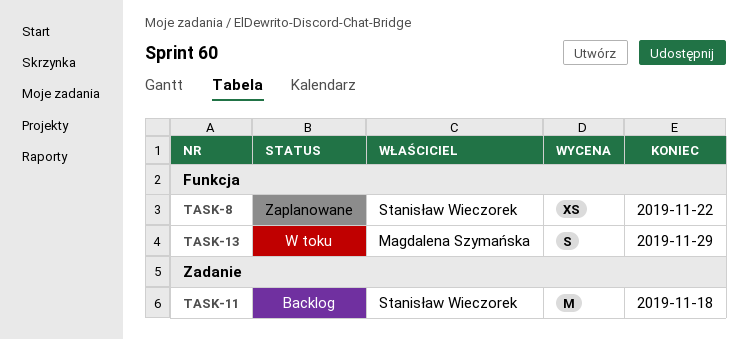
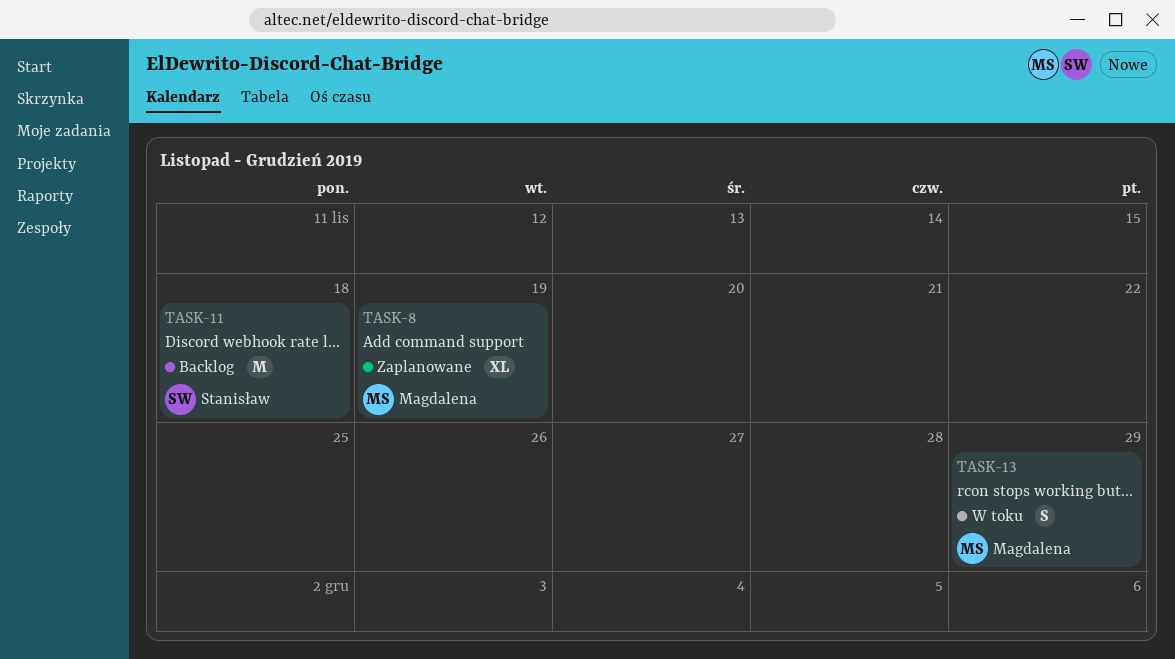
TASK-8, owner: Stanisław Wieczorek -> Magdalena Szymańska
TASK-8, estimate: XS -> XL
TASK-8, due: Nov 22 -> Nov 19

